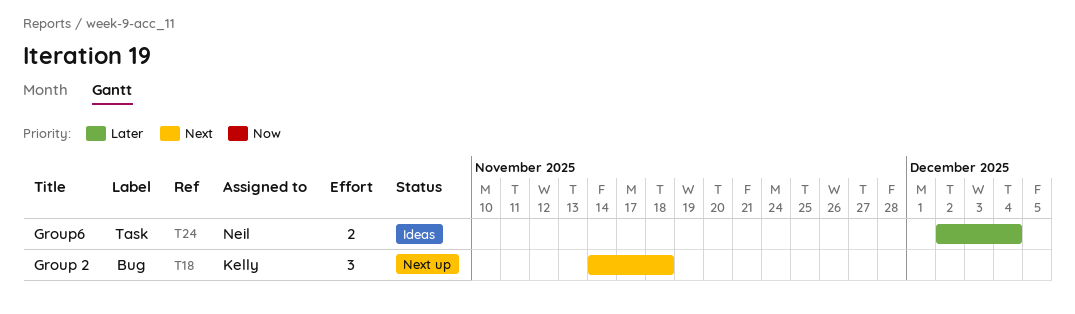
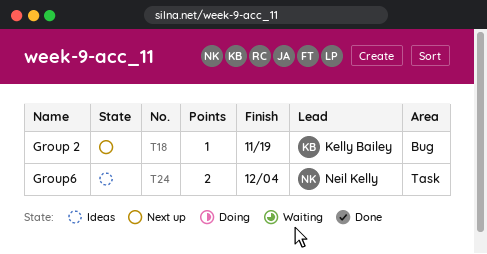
T18, estimate: 3 -> 1
T18, due: Nov 18 -> Nov 19

